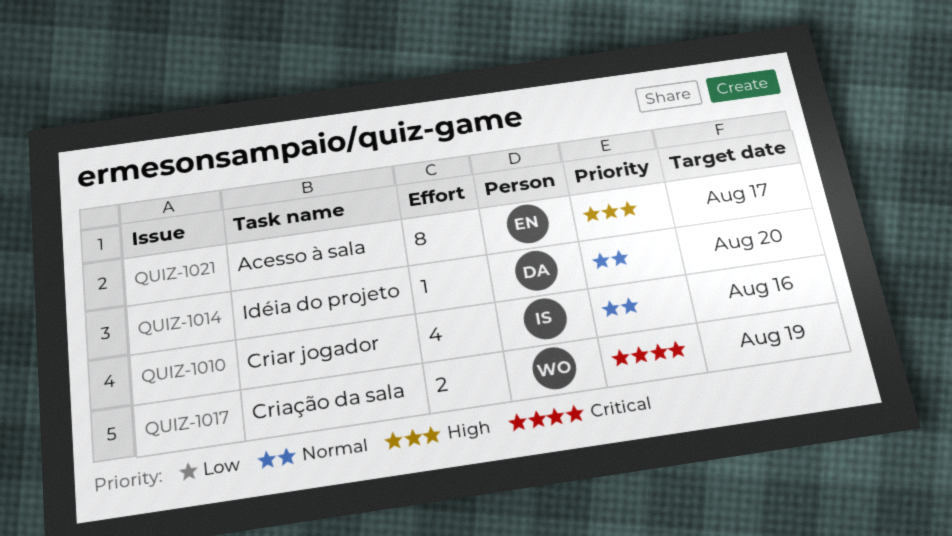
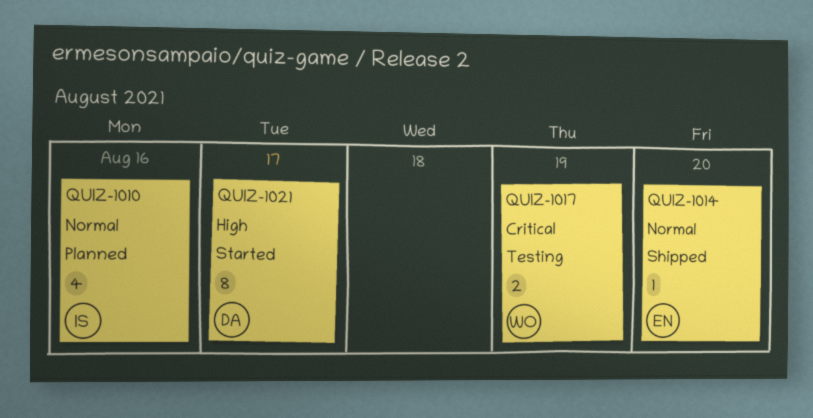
QUIZ-1014, owner: DA -> EN
QUIZ-1021, owner: EN -> DA

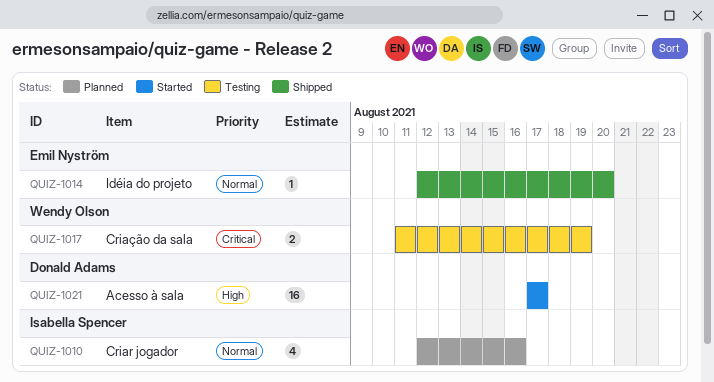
QUIZ-1021, estimate: 8 -> 16

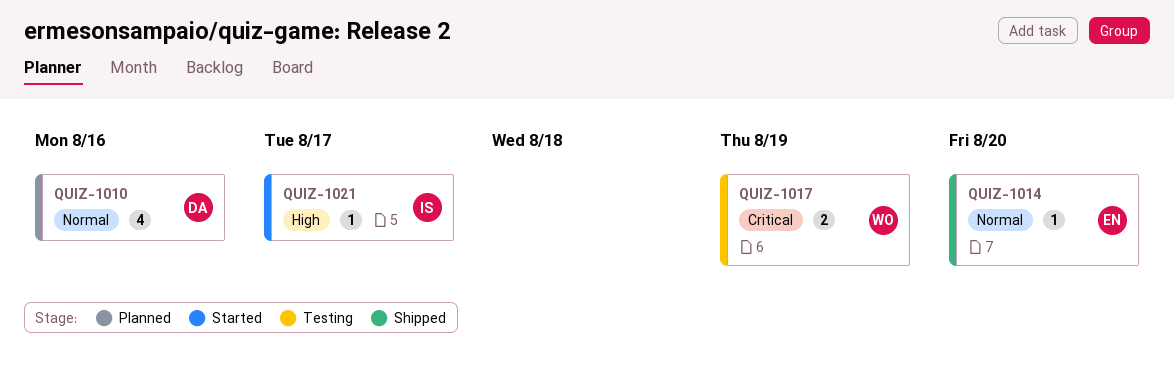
QUIZ-1010, owner: Isabella Spencer -> Donald Adams
QUIZ-1021, owner: Donald Adams -> Isabella Spencer
QUIZ-1021, estimate: 16 -> 1

